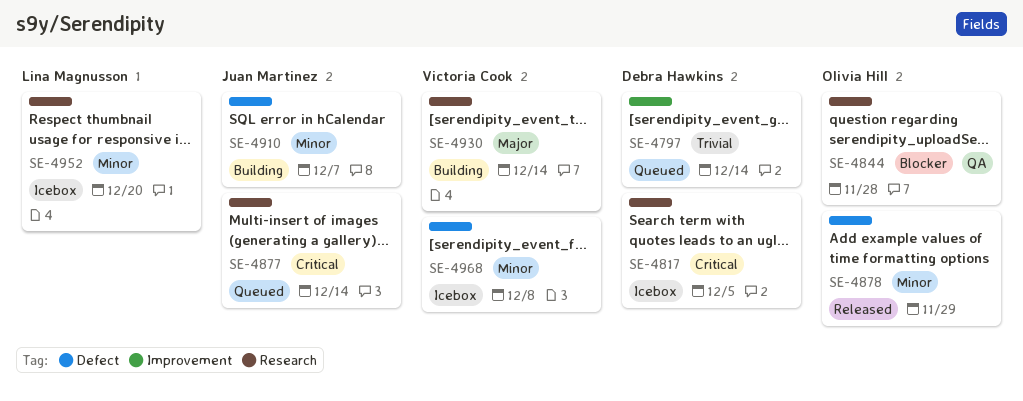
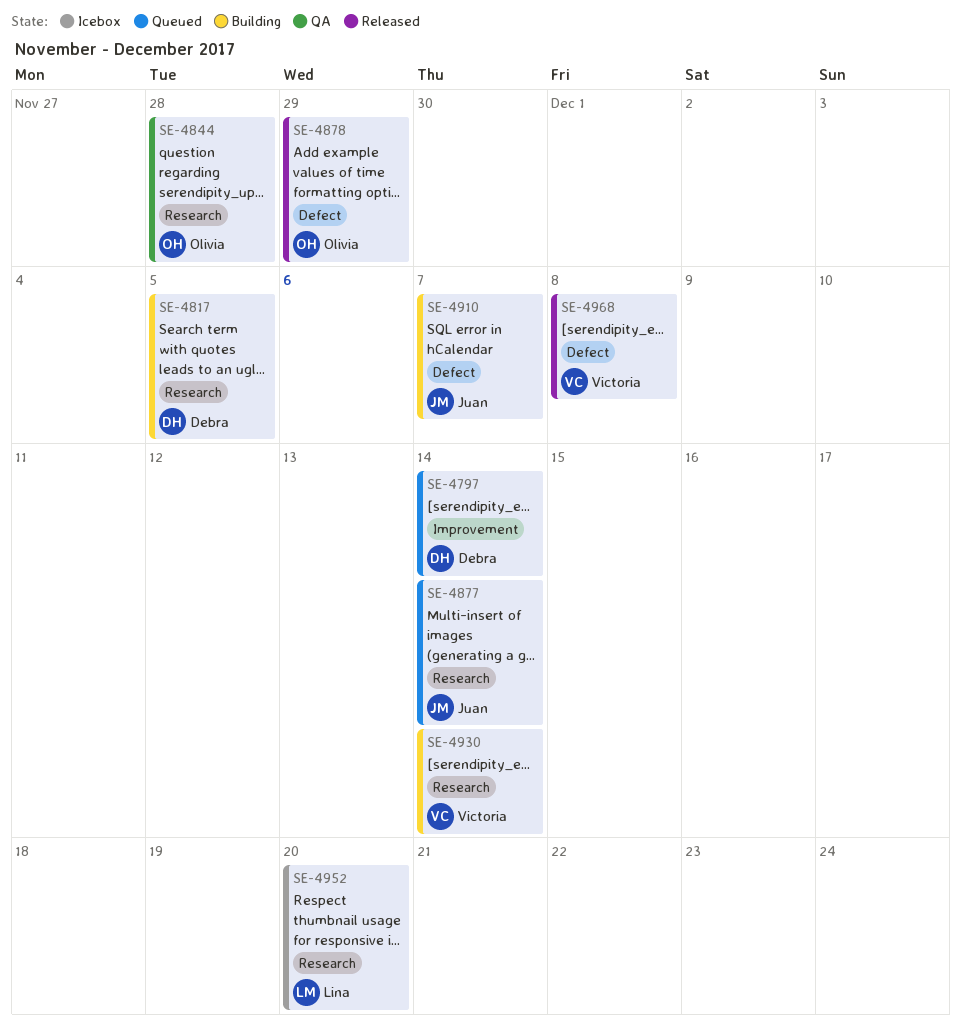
SE-4817, status: Icebox -> Building
SE-4968, status: Icebox -> Released

